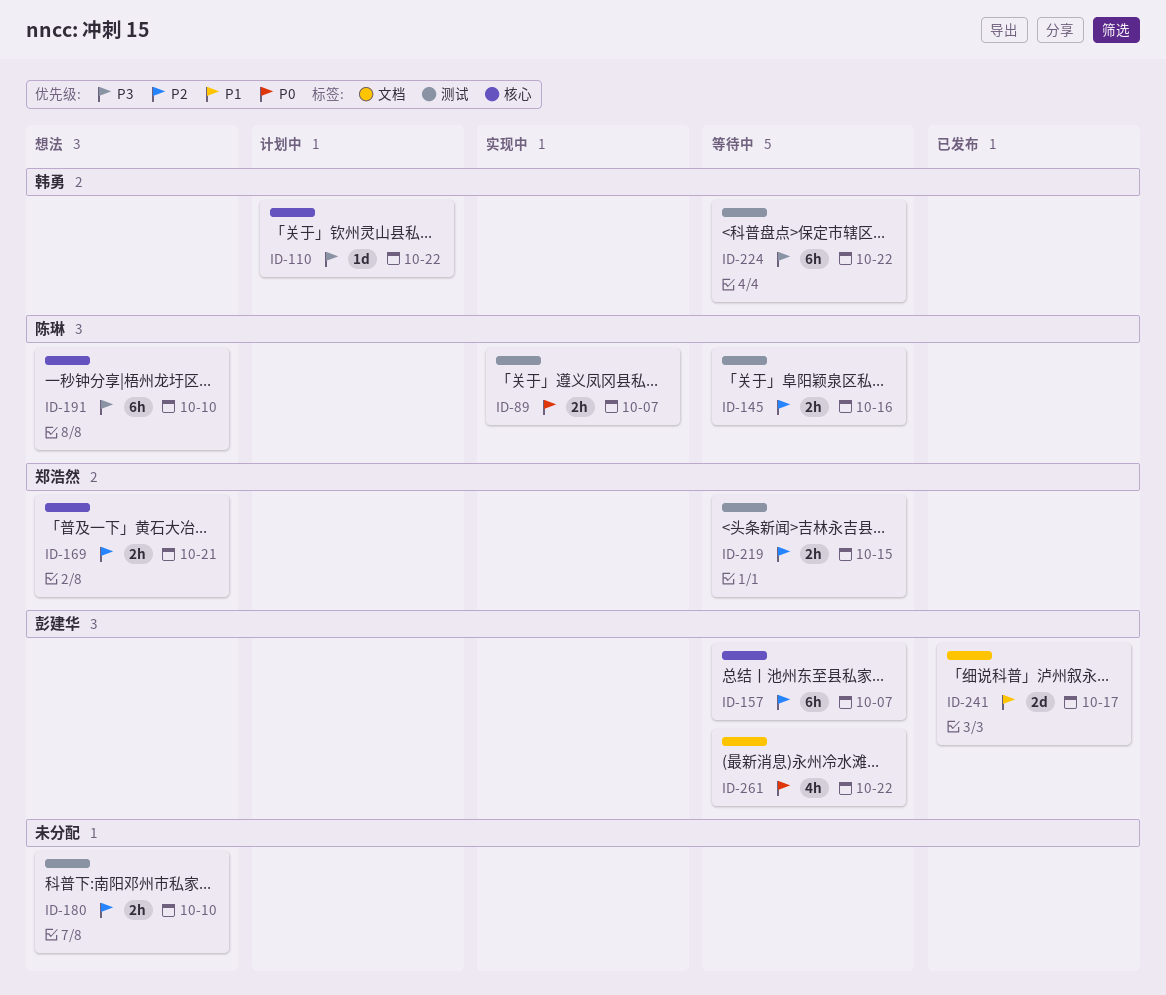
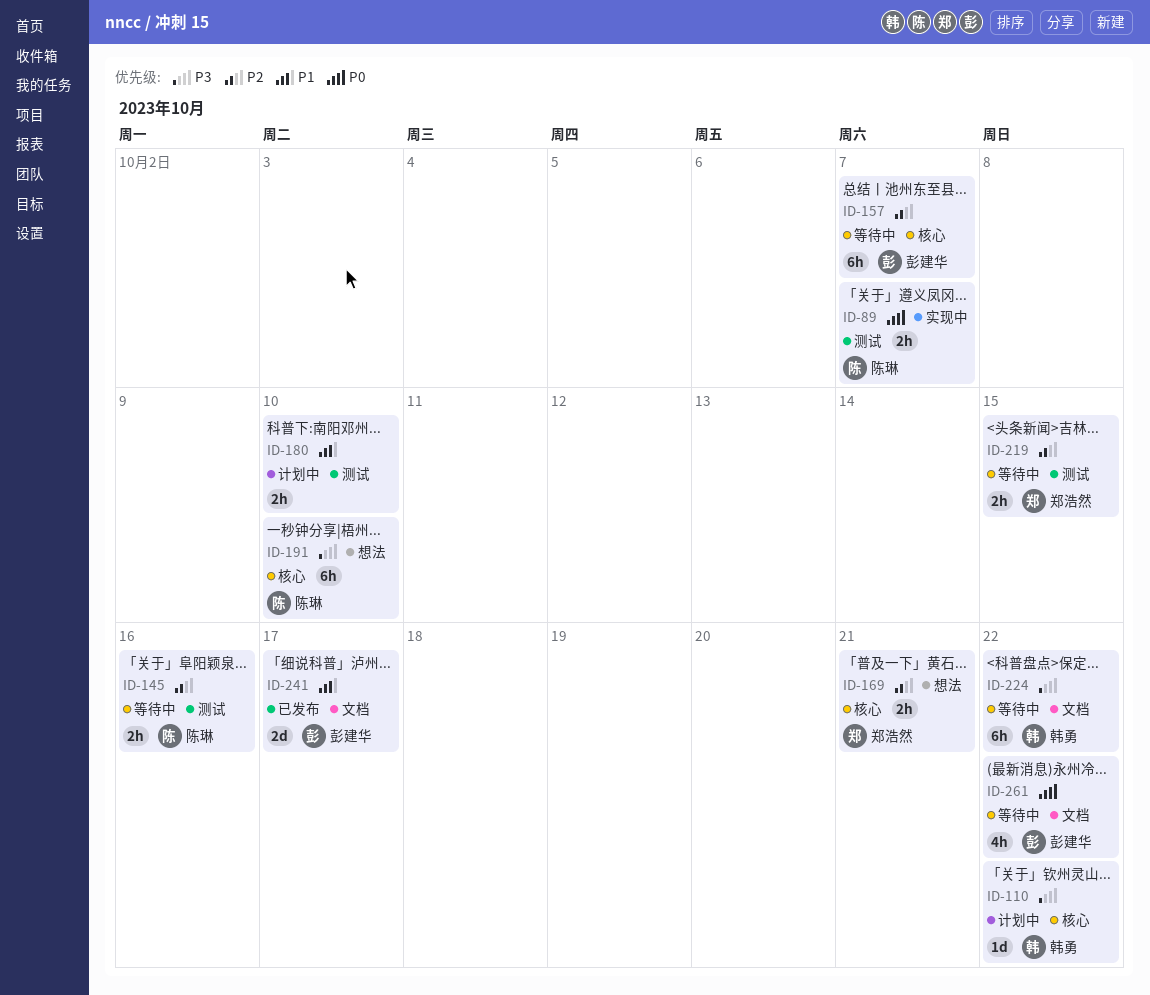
ID-180, status: 想法 -> 计划中
ID-180, priority: P2 -> P1
ID-224, label: 测试 -> 文档

